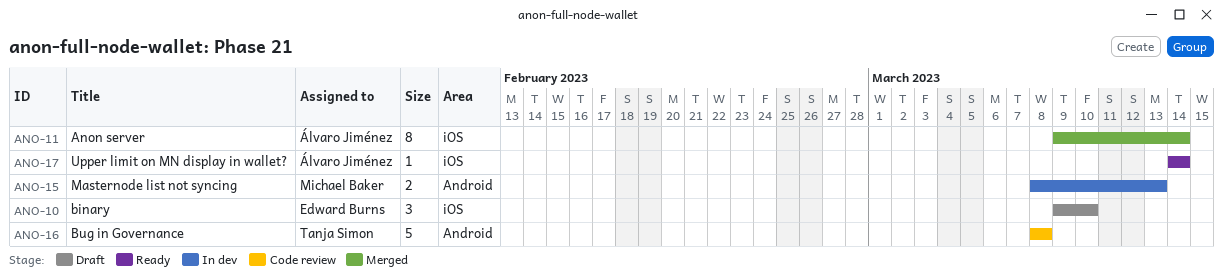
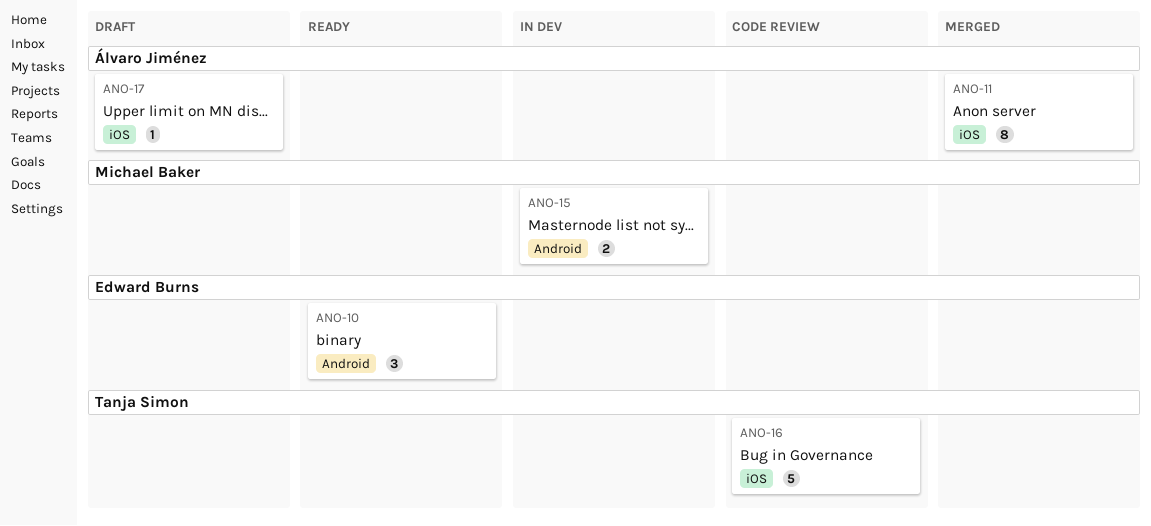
ANO-10, status: Draft -> Ready
ANO-10, label: iOS -> Android
ANO-16, label: Android -> iOS
ANO-17, status: Ready -> Draft

